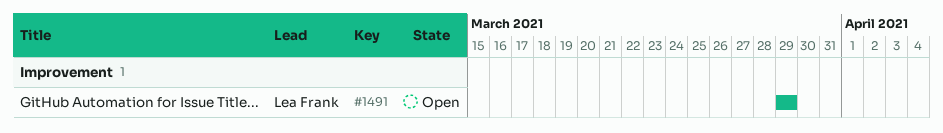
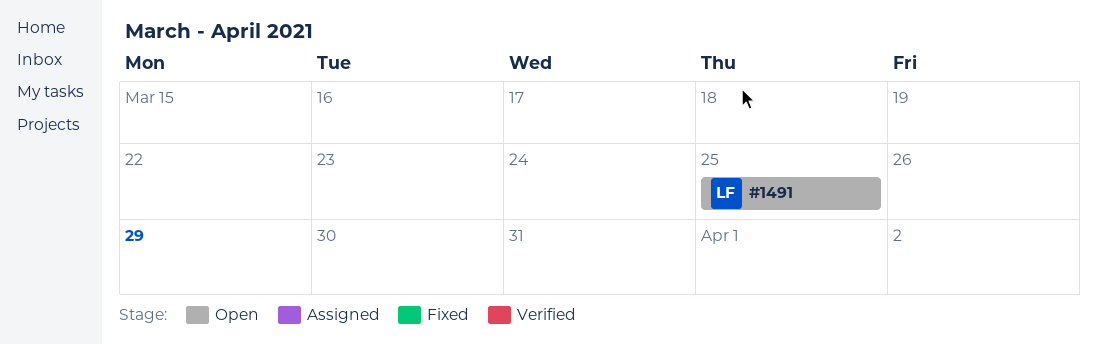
#1491, start: Mar 29 -> Mar 25
#1491, due: Mar 29 -> Mar 25

